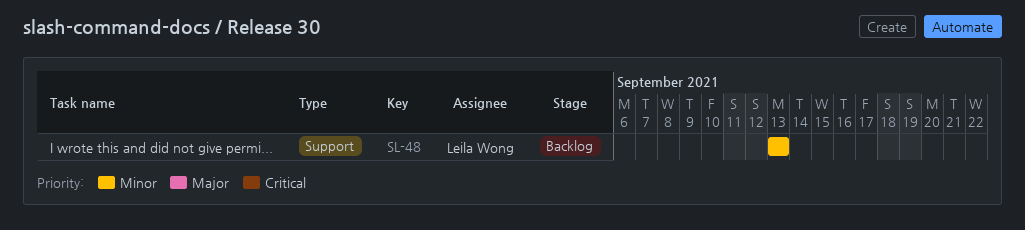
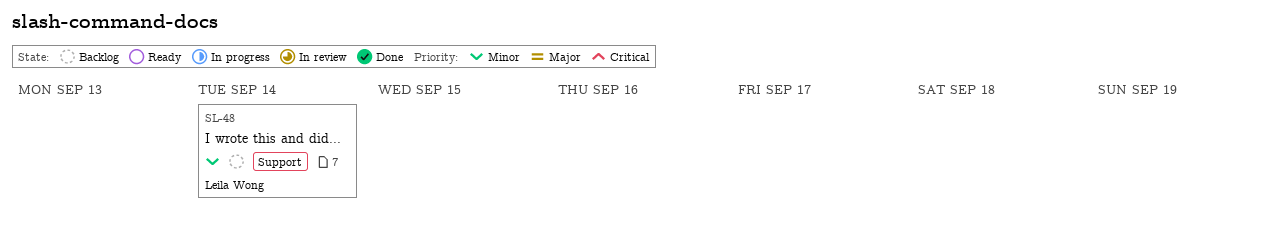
SL-48, due: Sep 13 -> Sep 14

